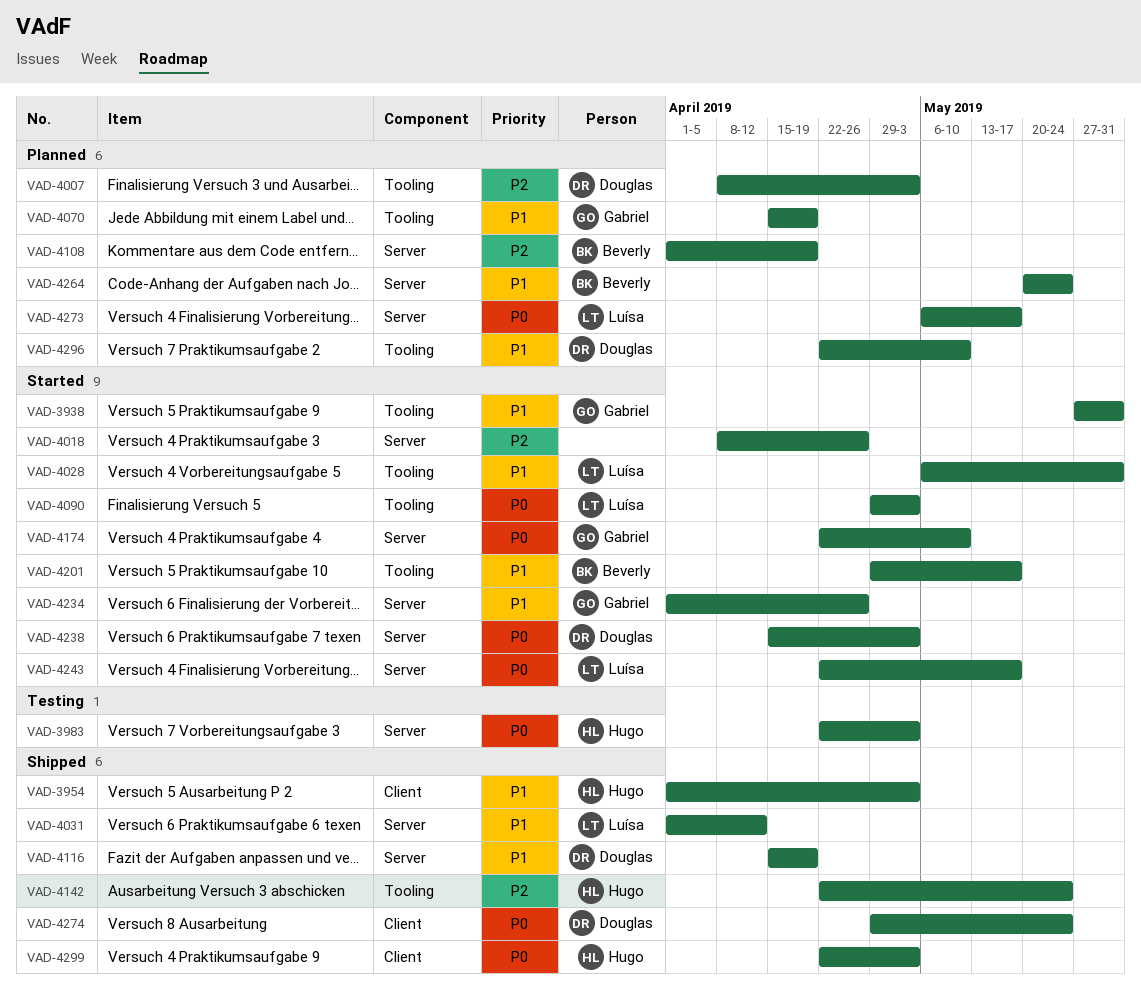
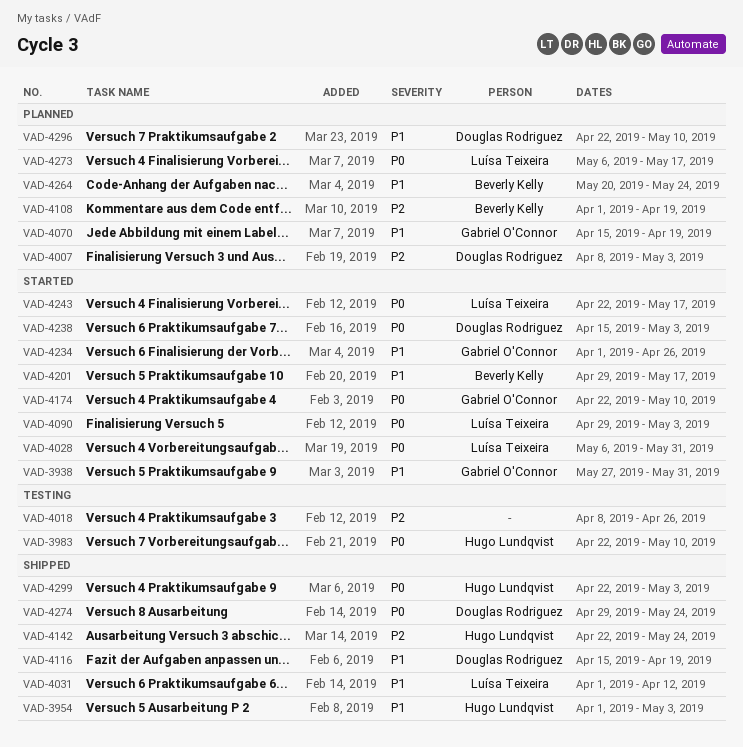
VAD-3983, due: May 3 -> May 10
VAD-4018, status: Started -> Testing
VAD-4028, priority: P1 -> P0

